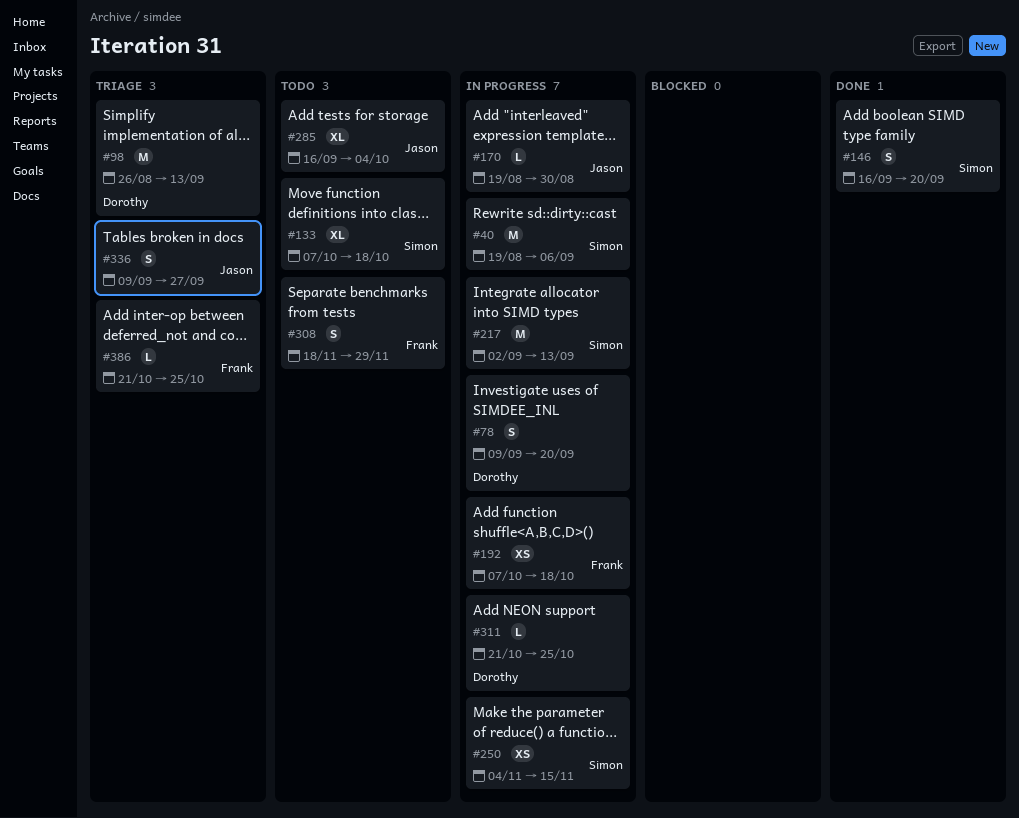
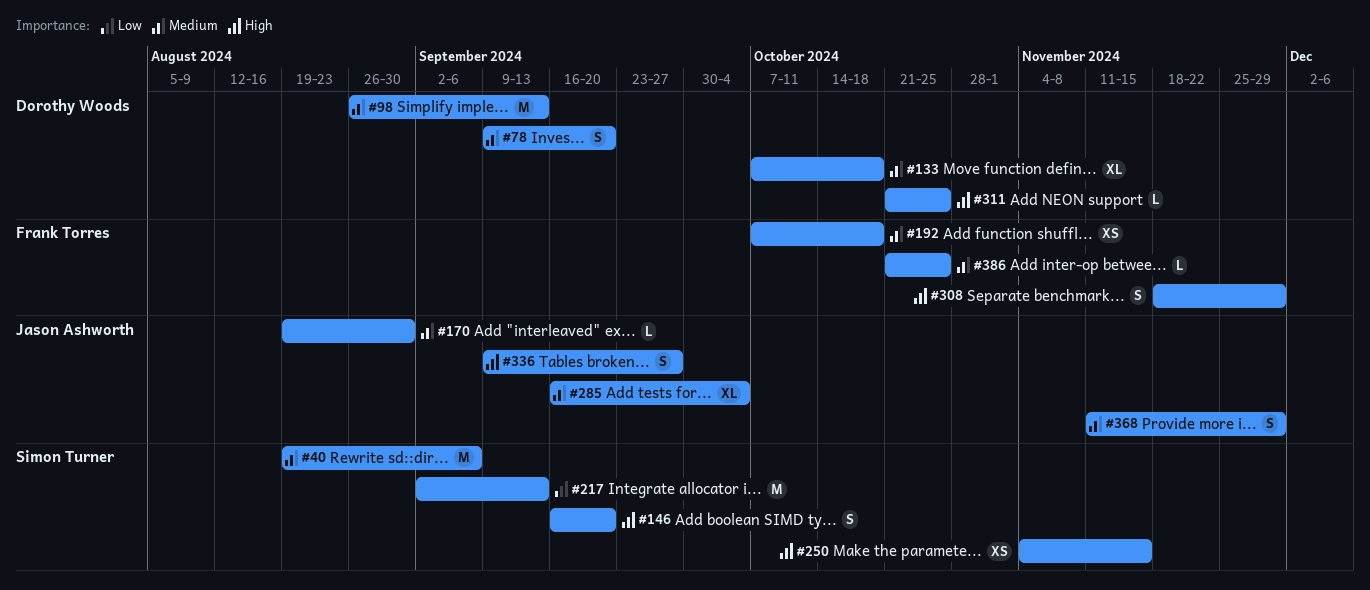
#133, owner: Simon Turner -> Dorothy Woods
#368: none -> present

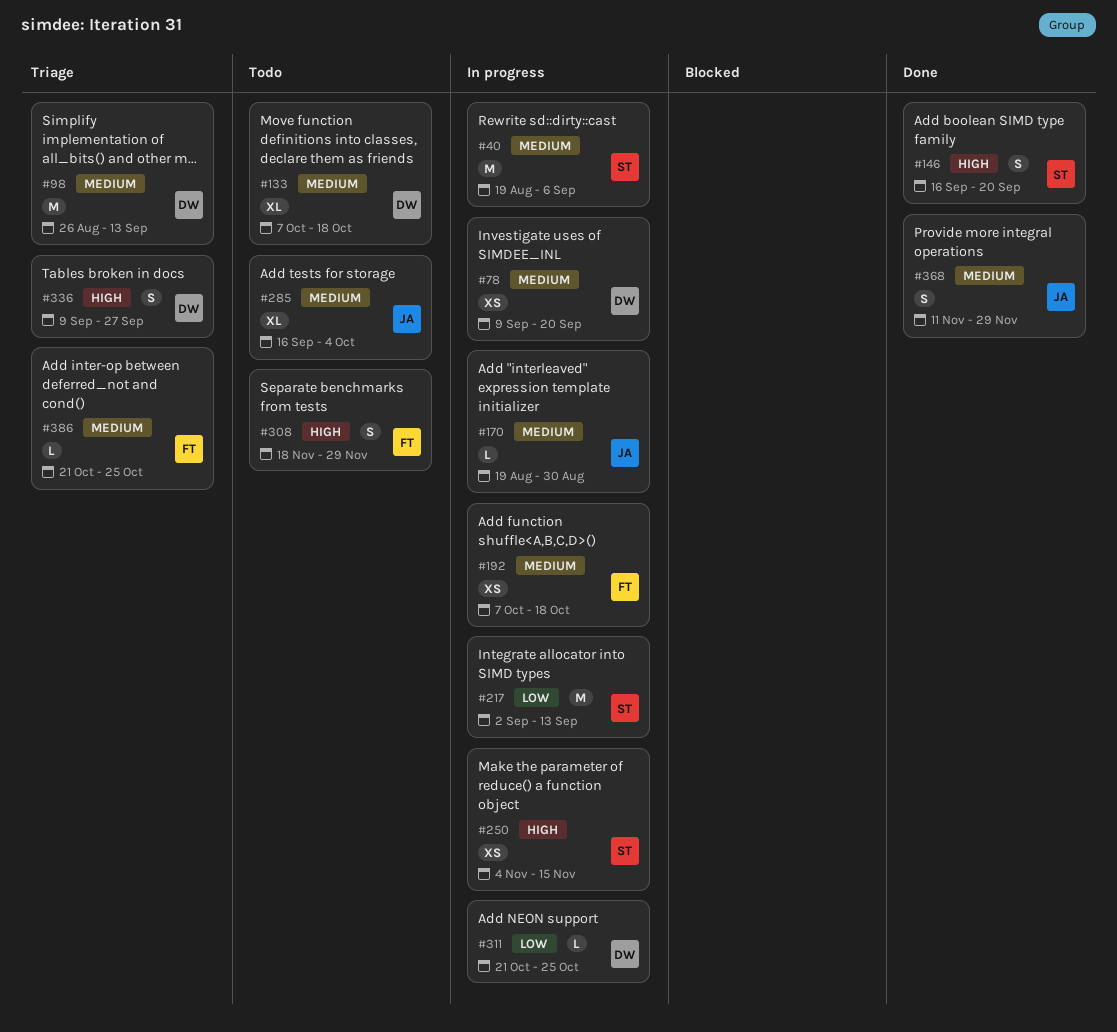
#78, estimate: S -> XS
#311, priority: High -> Low
#336, owner: Jason Ashworth -> Dorothy Woods

